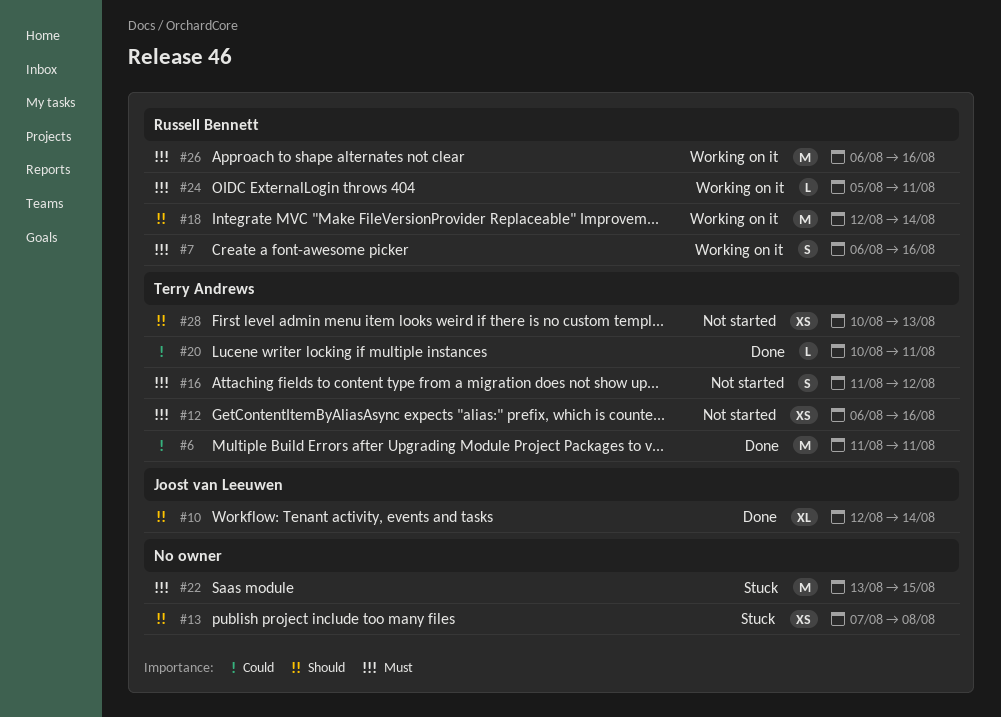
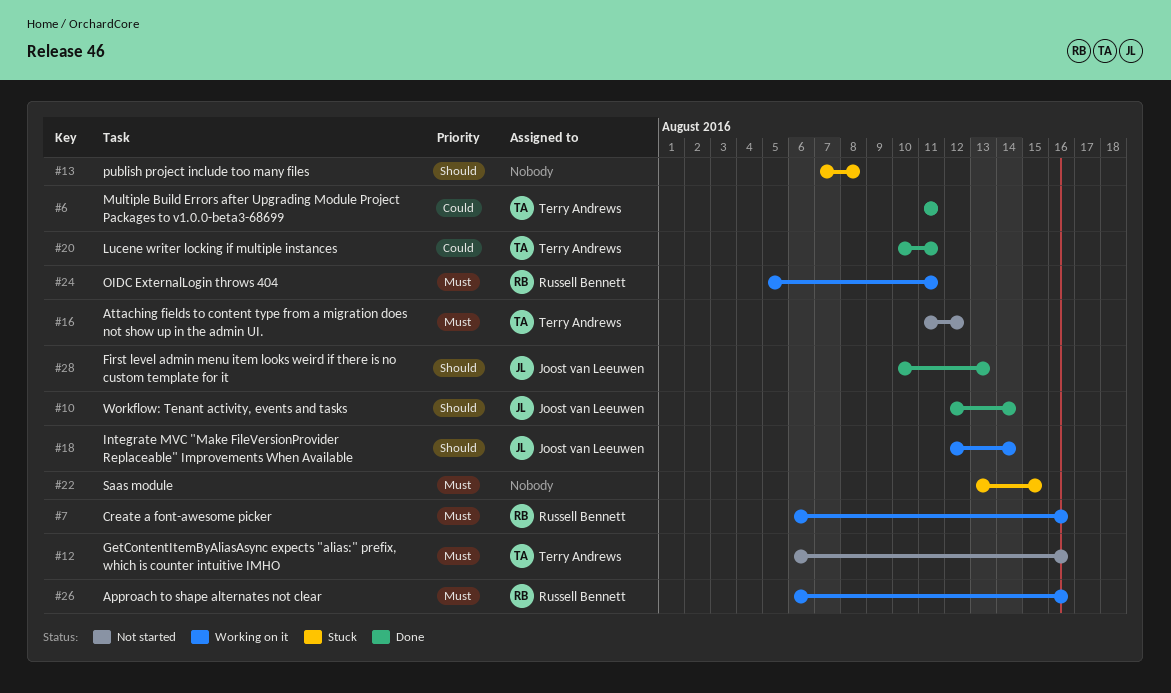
#18, owner: Russell Bennett -> Joost van Leeuwen
#28, status: Not started -> Done
#28, owner: Terry Andrews -> Joost van Leeuwen

